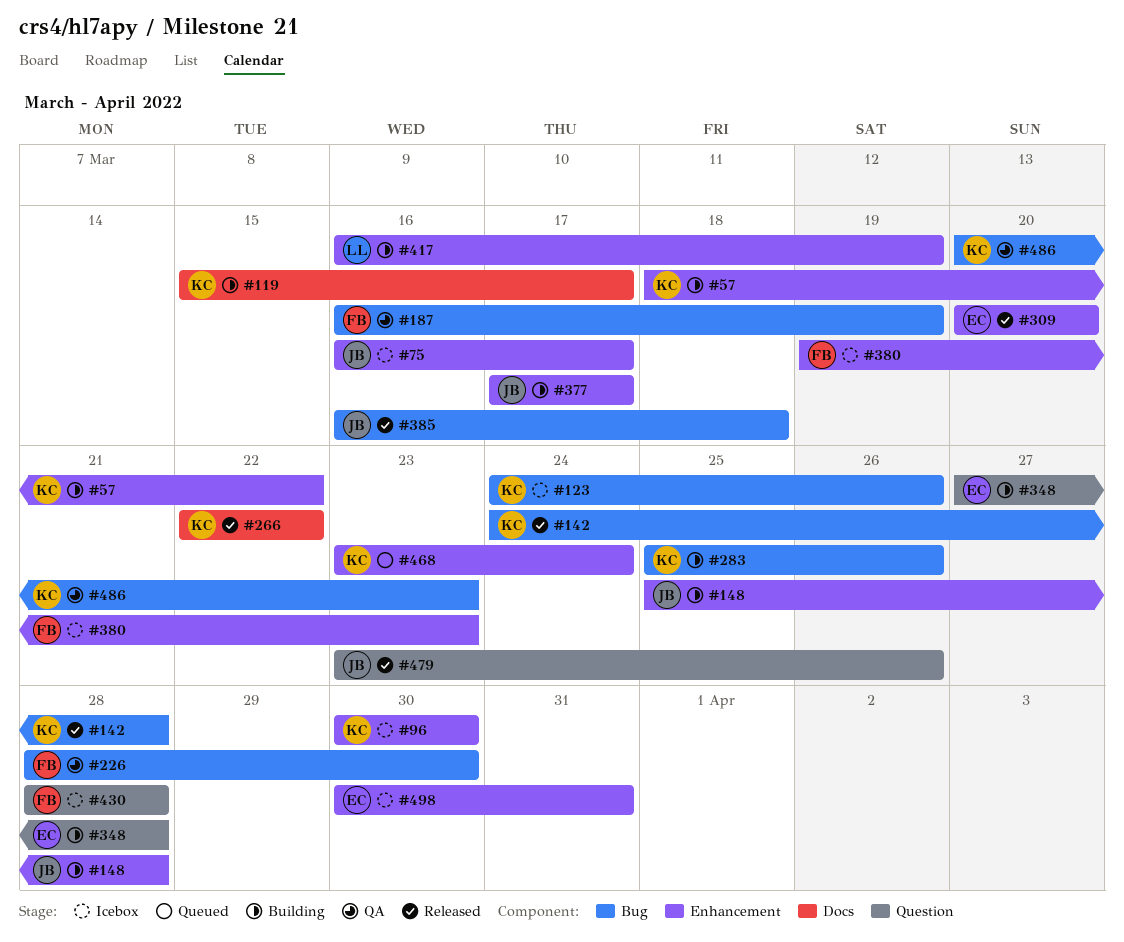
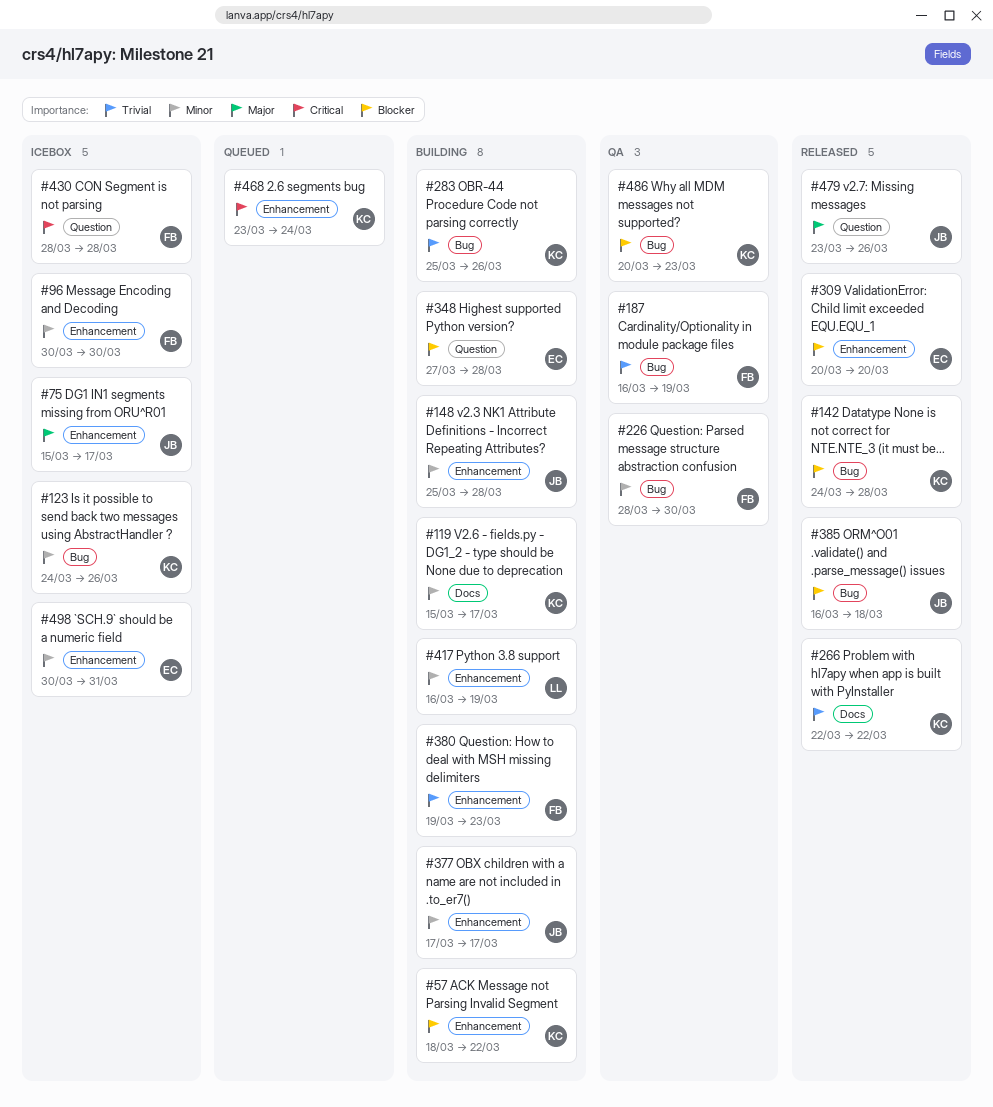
#75, start: Mar 16 -> Mar 15
#96, owner: KC -> FB
#380, status: Icebox -> Building

